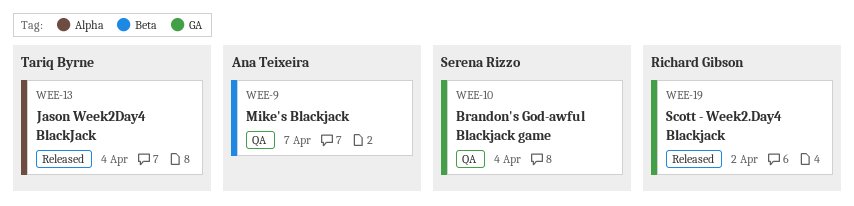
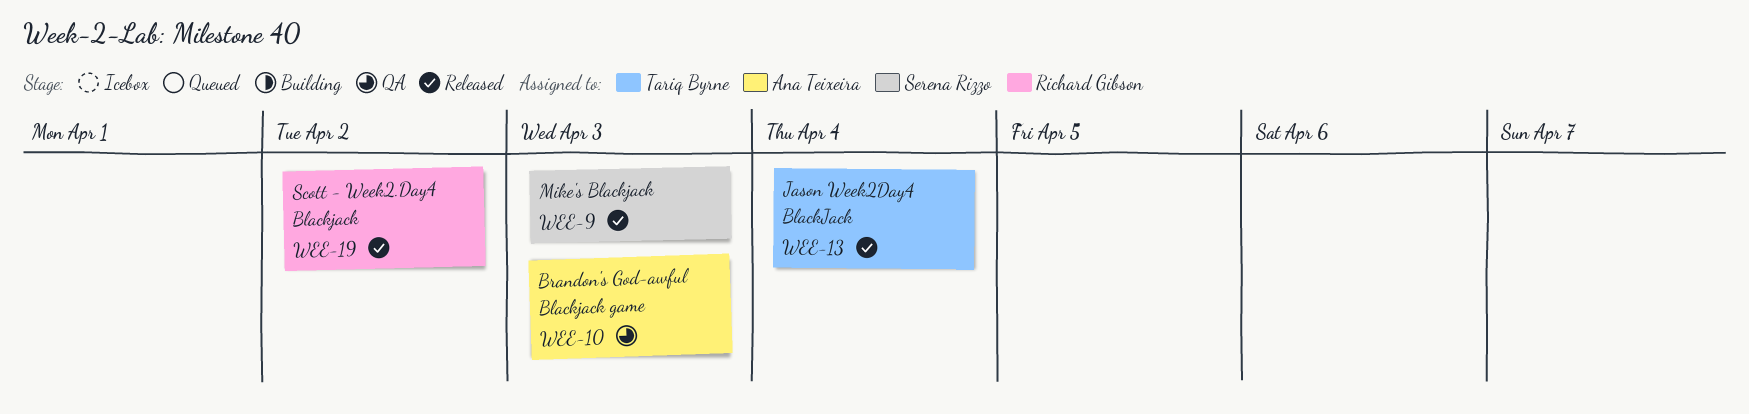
WEE-9, status: QA -> Released
WEE-9, owner: Ana Teixeira -> Serena Rizzo
WEE-9, due: Apr 7 -> Apr 3
WEE-10, owner: Serena Rizzo -> Ana Teixeira
WEE-10, due: Apr 4 -> Apr 3

